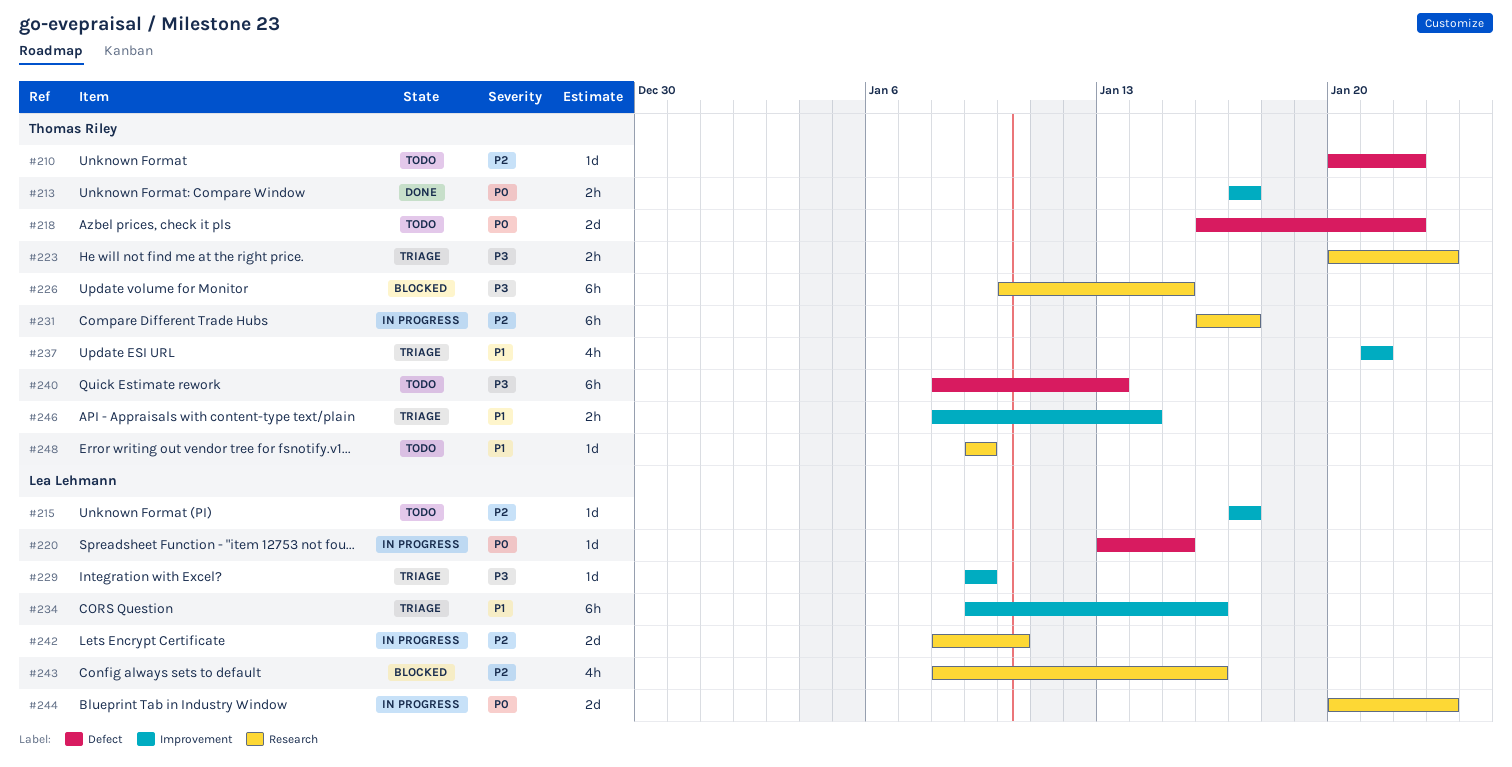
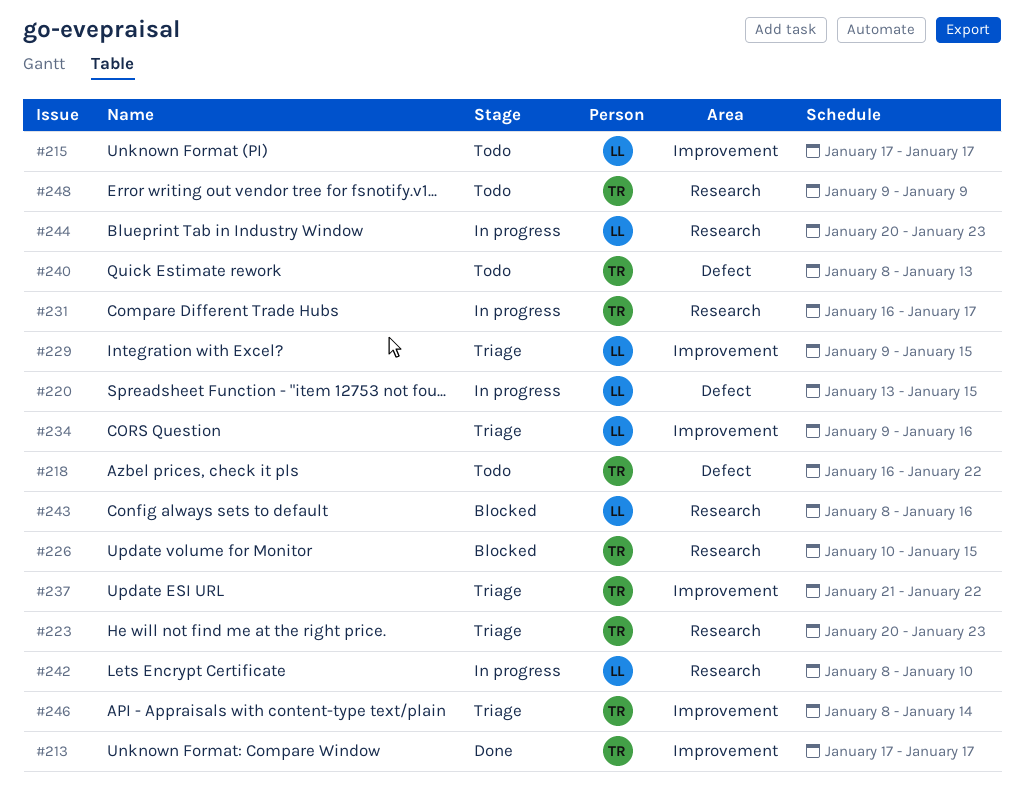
#210: present -> none
#229, due: Jan 9 -> Jan 15
#237, due: Jan 21 -> Jan 22

